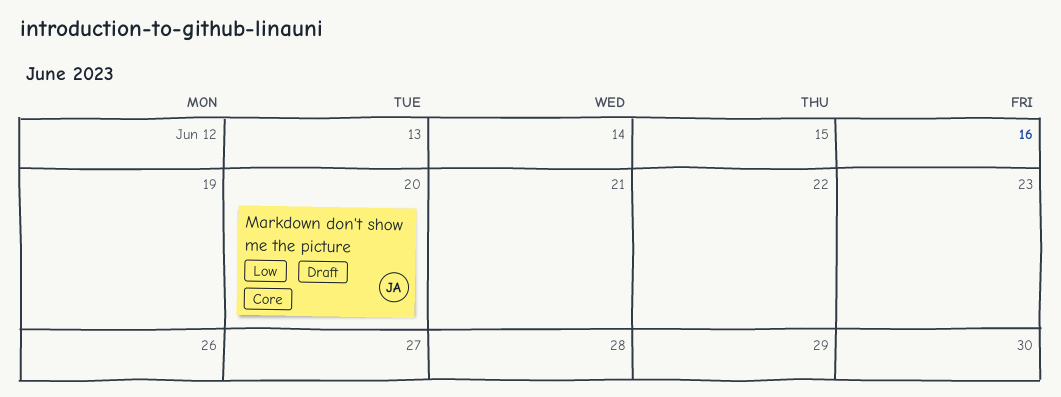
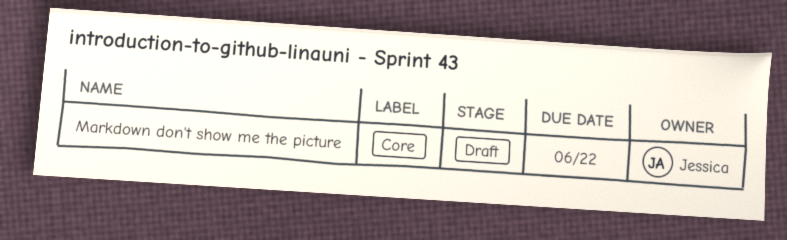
Markdown don't show me the picture, due: Jun 20 -> Jun 22

